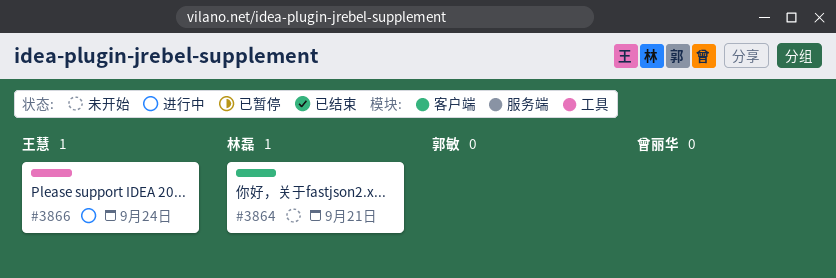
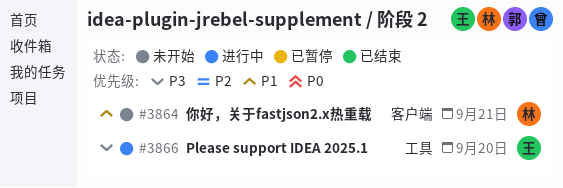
#3866, due: Sep 24 -> Sep 20

